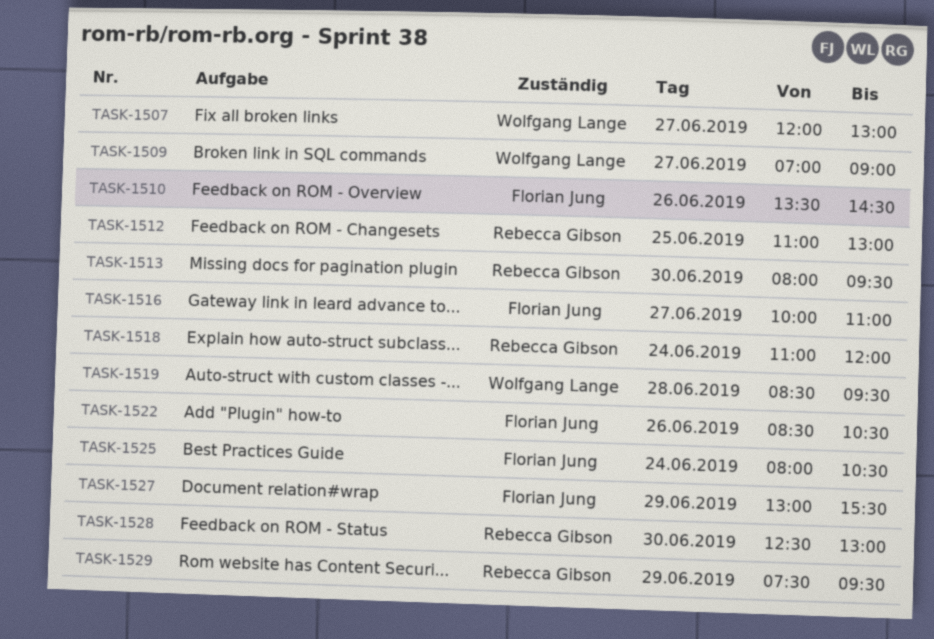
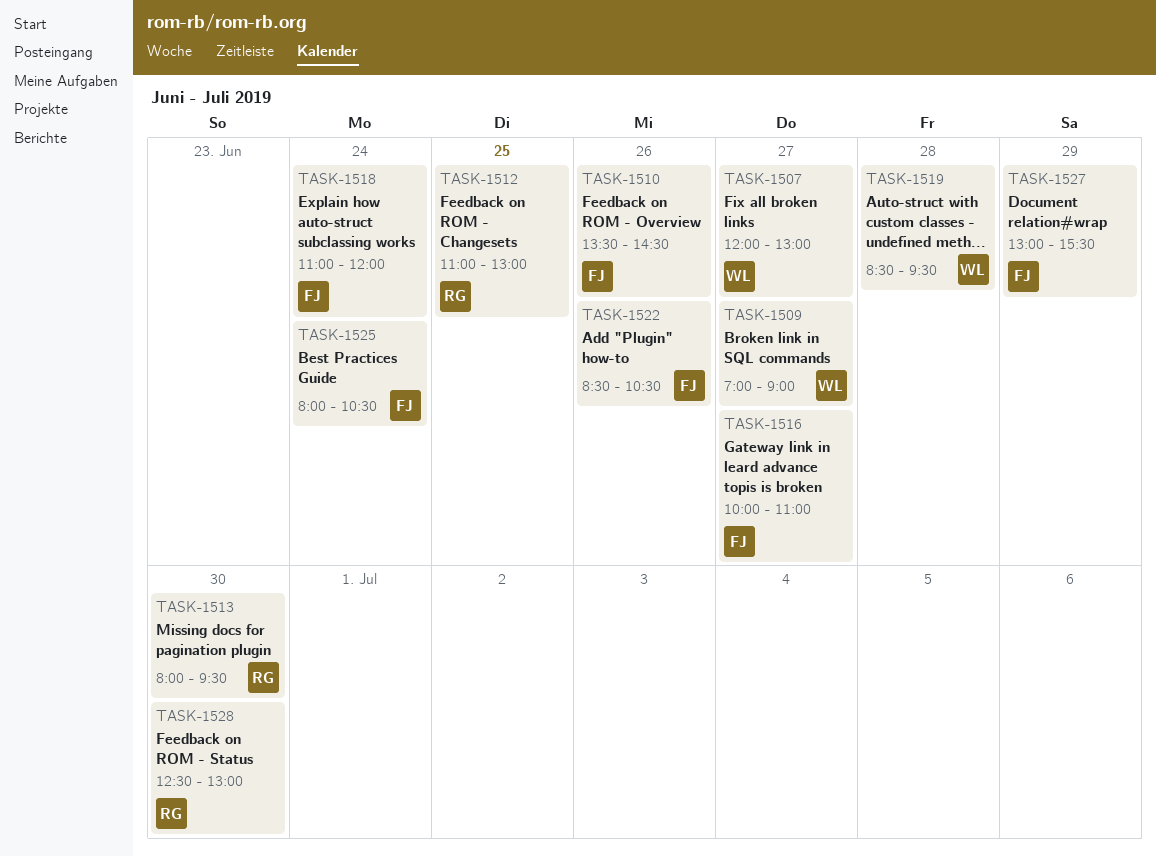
TASK-1518, owner: Rebecca Gibson -> Florian Jung
TASK-1529: present -> none

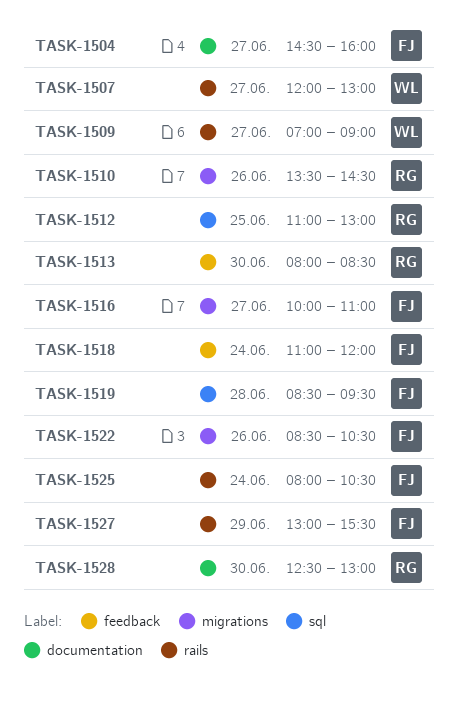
TASK-1504: none -> present
TASK-1510, owner: FJ -> RG
TASK-1513, ends: 09:30 -> 08:30
TASK-1519, owner: WL -> FJ

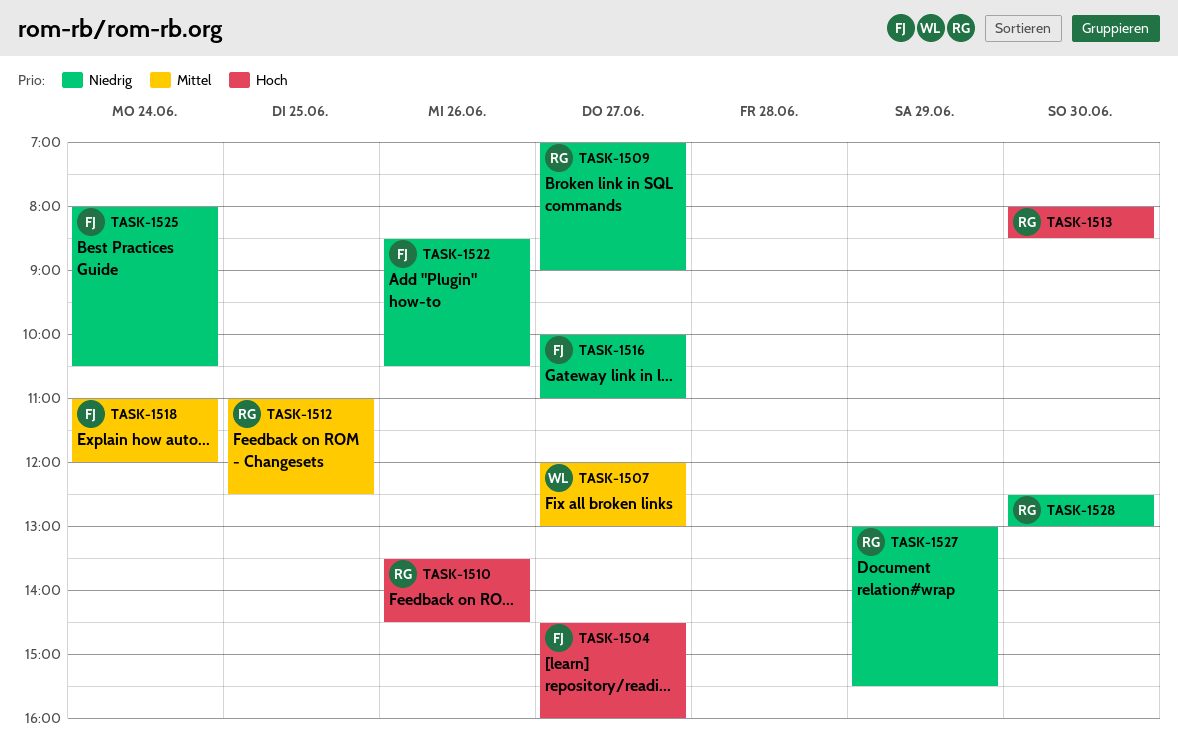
TASK-1509, owner: WL -> RG
TASK-1512, ends: 13:00 -> 12:30
TASK-1519: present -> none
TASK-1527, owner: FJ -> RG

